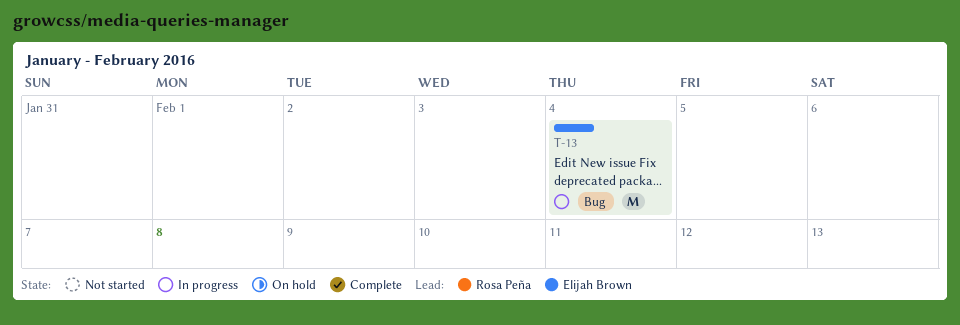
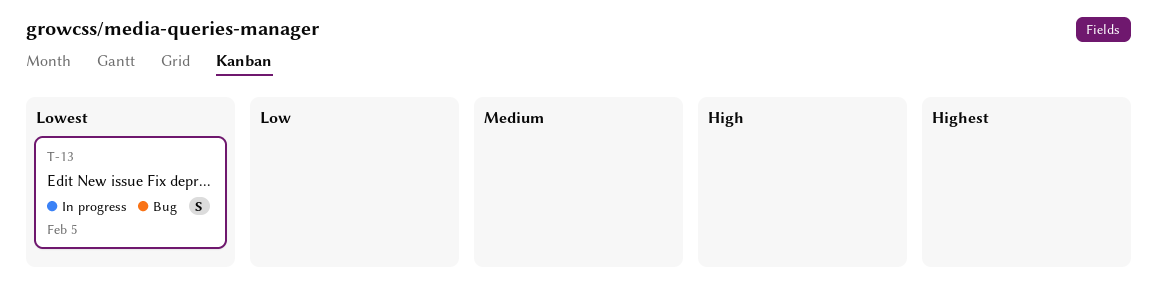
T-13, estimate: M -> S
T-13, due: Feb 4 -> Feb 5

